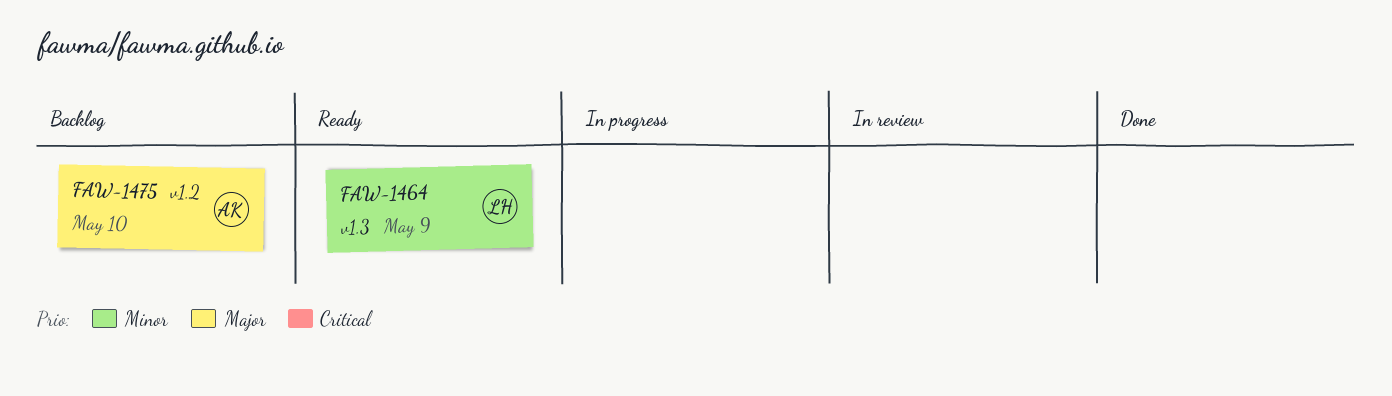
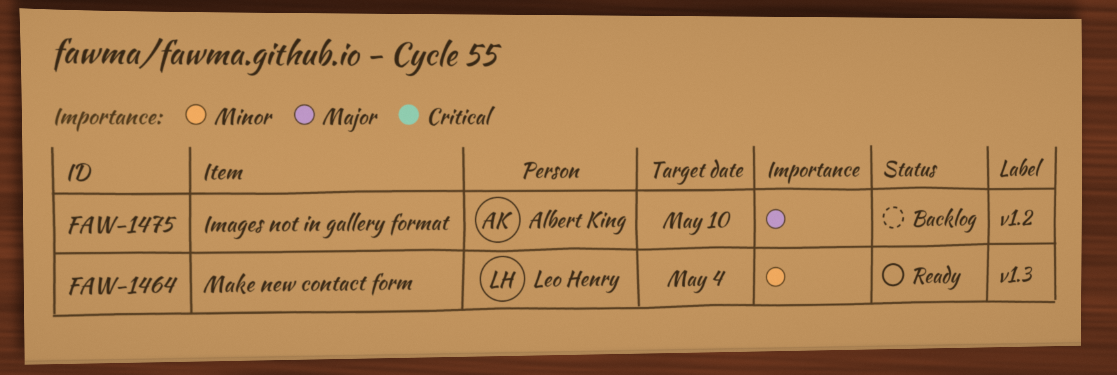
FAW-1464, due: May 9 -> May 4

